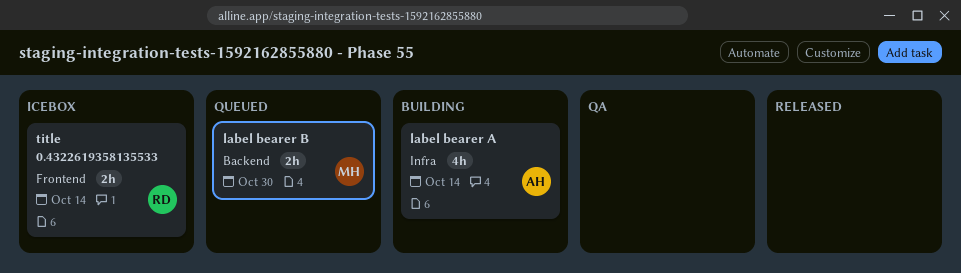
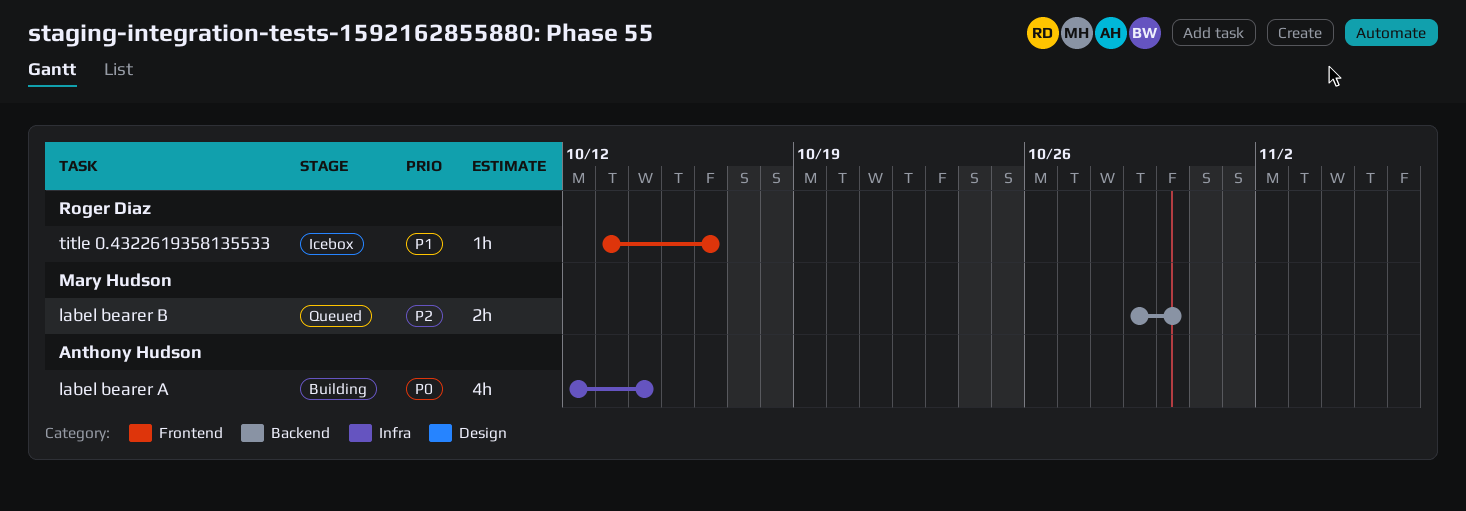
title 0.4322619358135533, estimate: 2h -> 1h
title 0.4322619358135533, due: Oct 14 -> Oct 16

